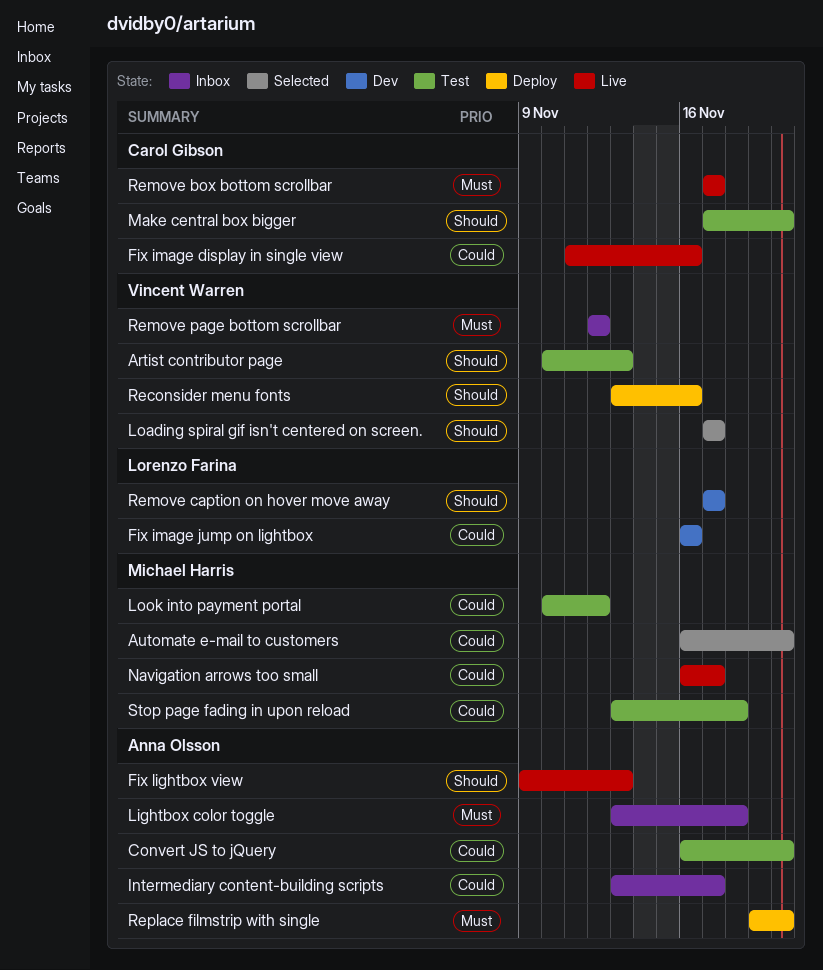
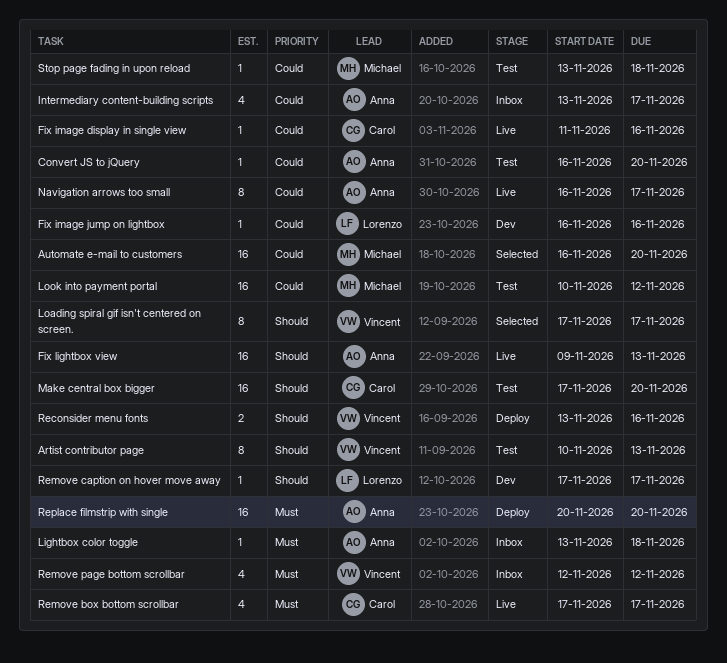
Navigation arrows too small, owner: Michael Harris -> Anna Olsson
Replace filmstrip with single, start: Nov 19 -> Nov 20

